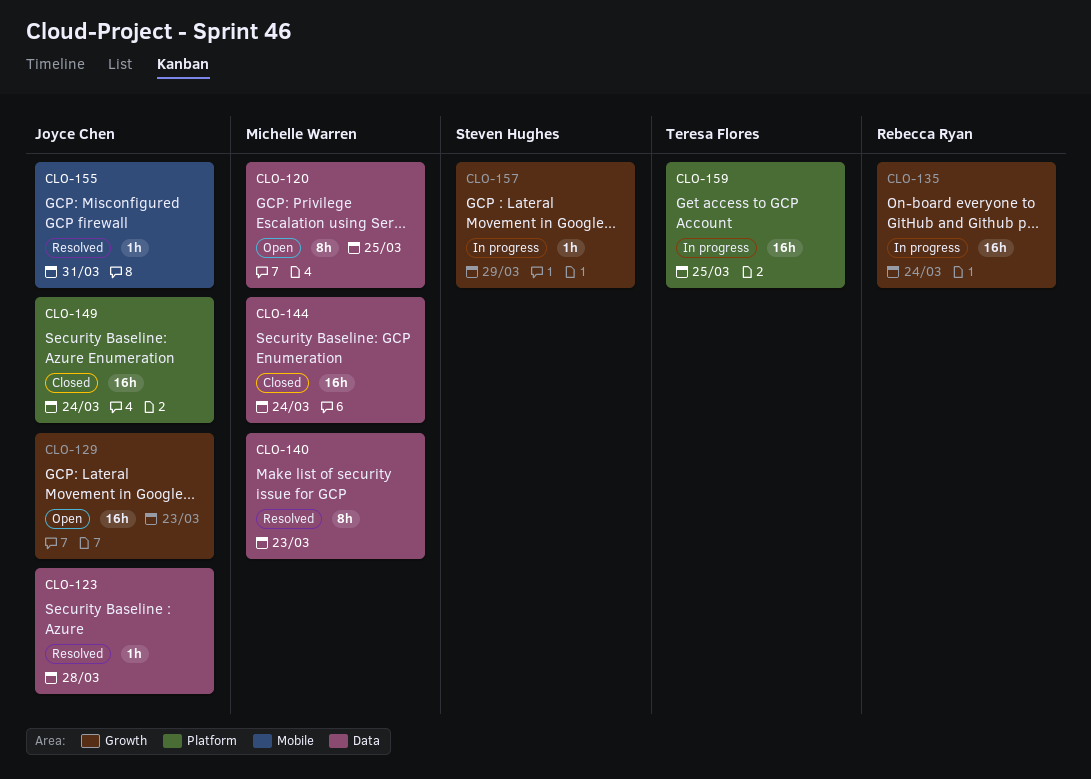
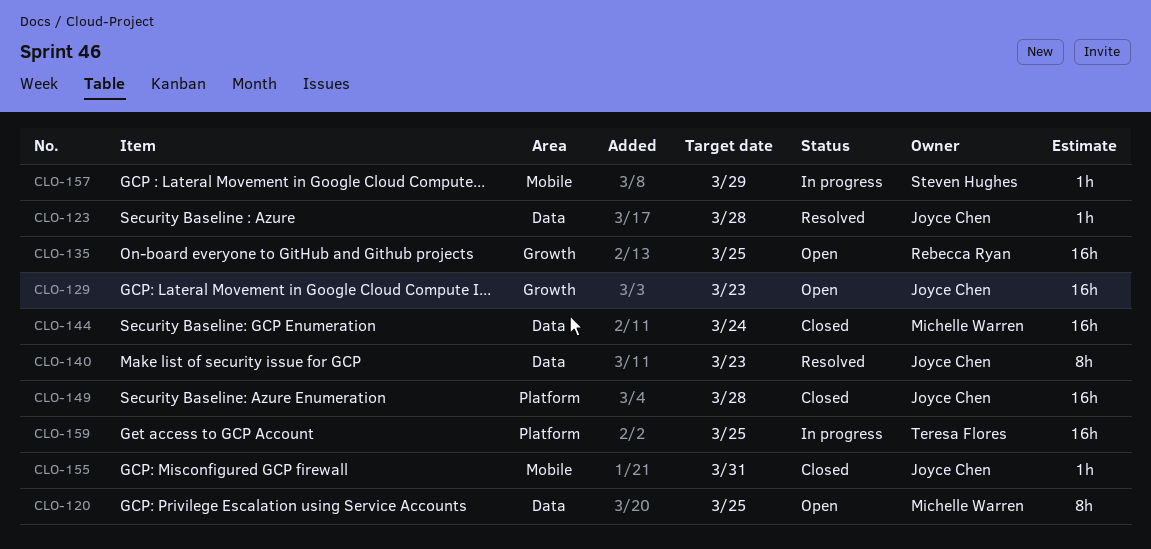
CLO-135, status: In progress -> Open
CLO-135, due: Mar 24 -> Mar 25
CLO-140, owner: Michelle Warren -> Joyce Chen
CLO-149, due: Mar 24 -> Mar 28
CLO-155, status: Resolved -> Closed
CLO-157, label: Growth -> Mobile

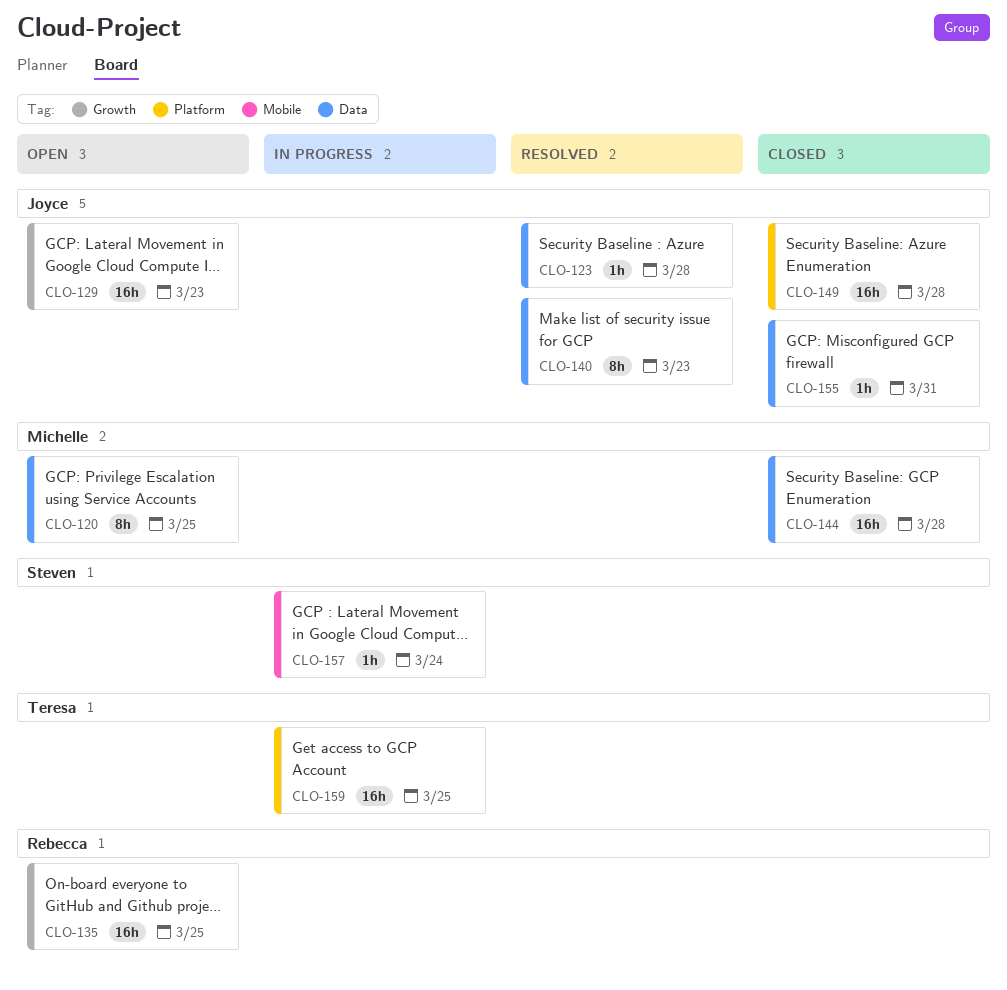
CLO-144, due: Mar 24 -> Mar 28
CLO-155, label: Mobile -> Data
CLO-157, due: Mar 29 -> Mar 24

